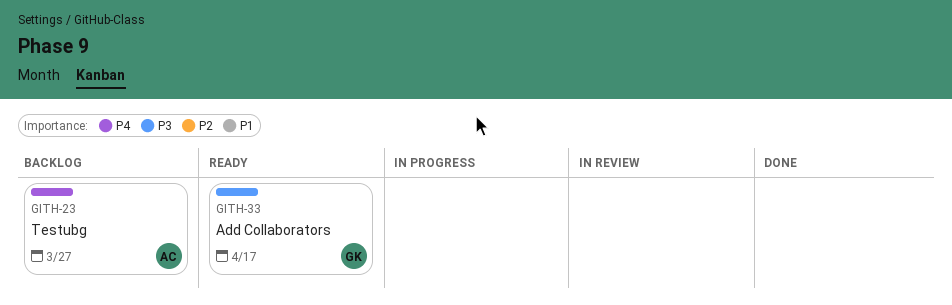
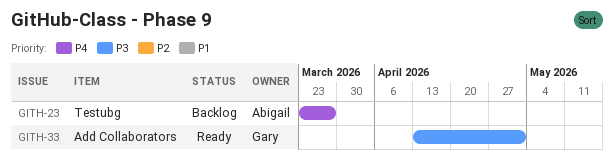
GITH-33, due: Apr 17 -> May 1

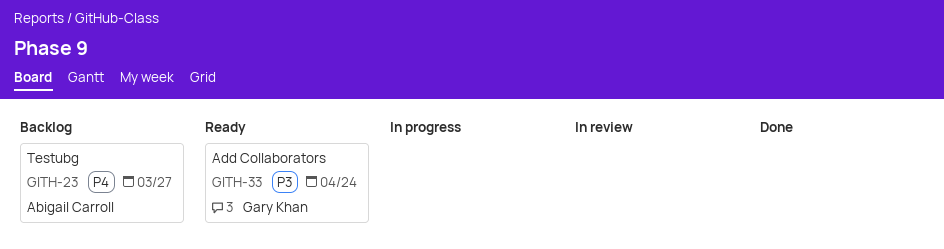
GITH-33, due: May 1 -> Apr 24

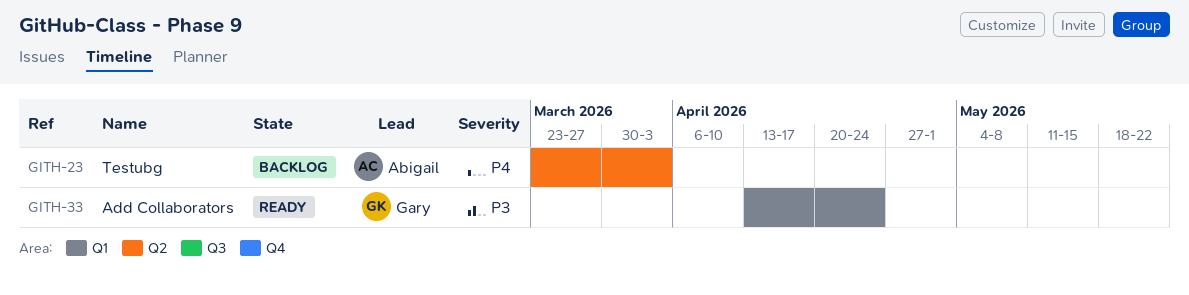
GITH-23, due: Mar 27 -> Apr 3

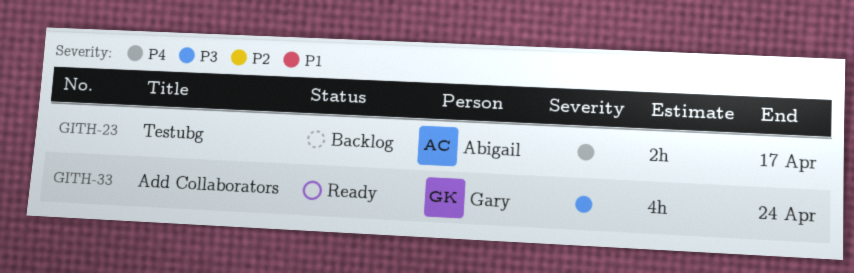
GITH-23, due: Apr 3 -> Apr 17

